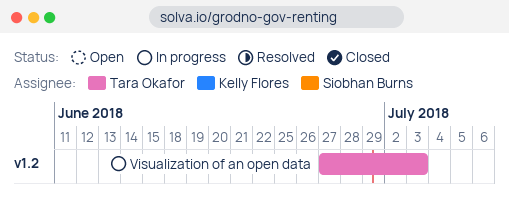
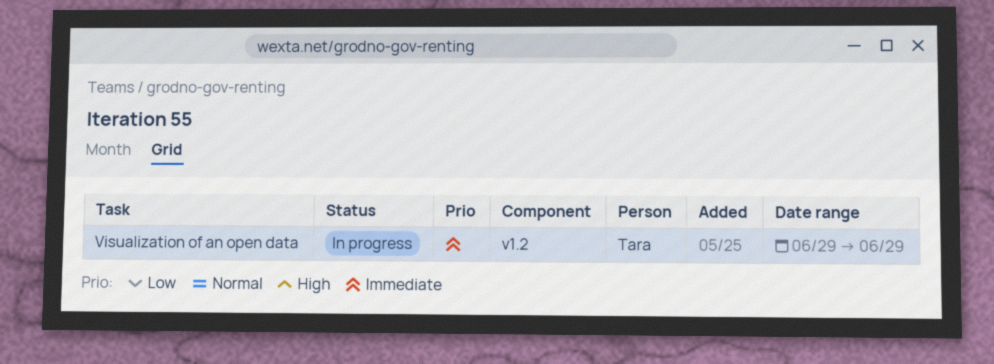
Visualization of an open data, start: Jun 27 -> Jun 29
Visualization of an open data, due: Jul 3 -> Jun 29

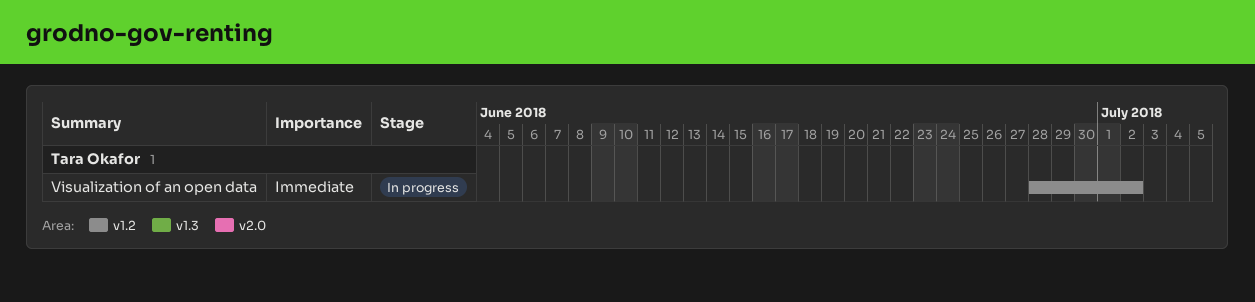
Visualization of an open data, start: Jun 29 -> Jun 28
Visualization of an open data, due: Jun 29 -> Jul 2

